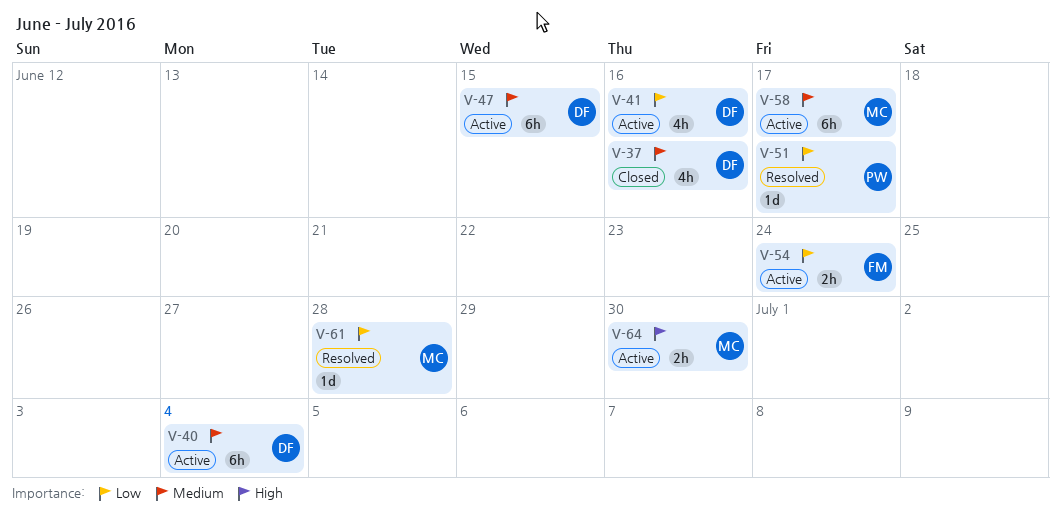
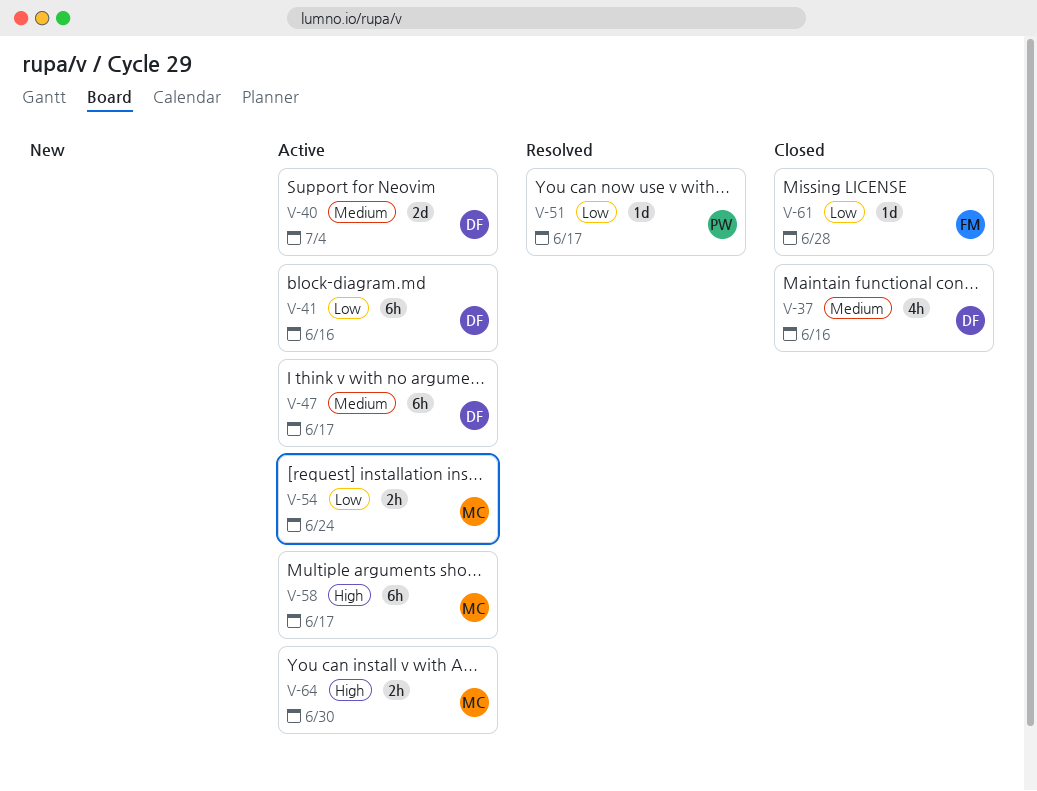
V-40, estimate: 6h -> 2d
V-41, estimate: 4h -> 6h
V-47, due: Jun 15 -> Jun 17
V-54, owner: FM -> MC
V-58, priority: Medium -> High
V-61, status: Resolved -> Closed
V-61, owner: MC -> FM

